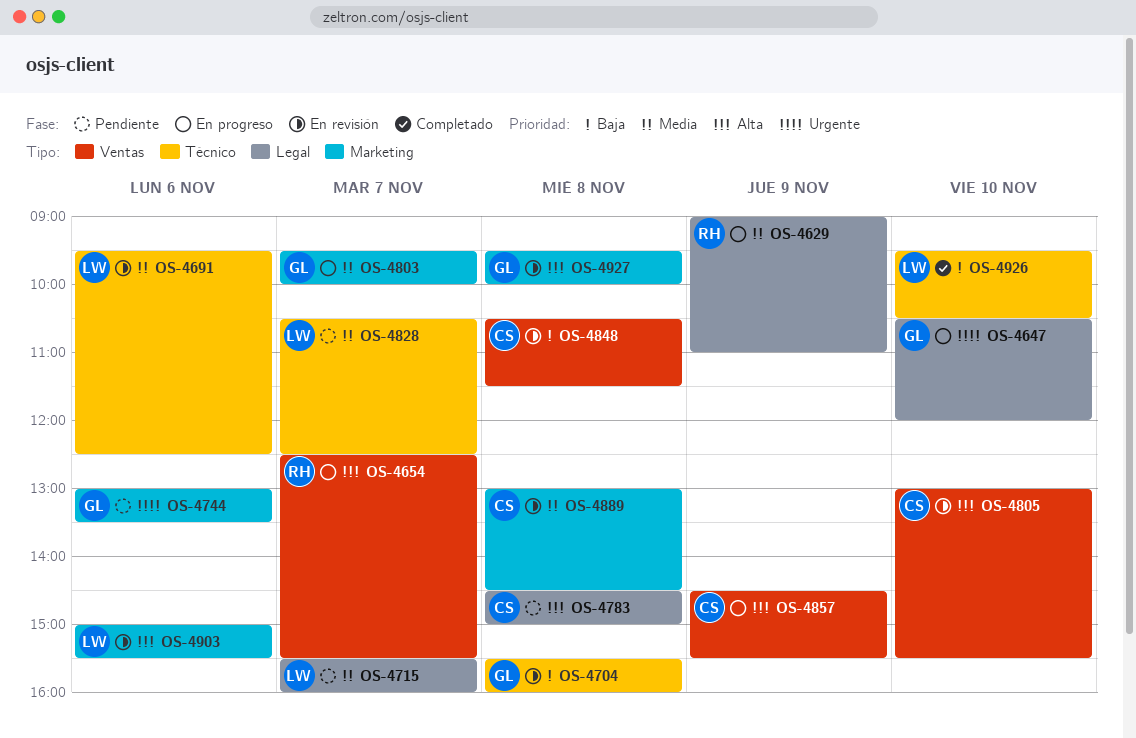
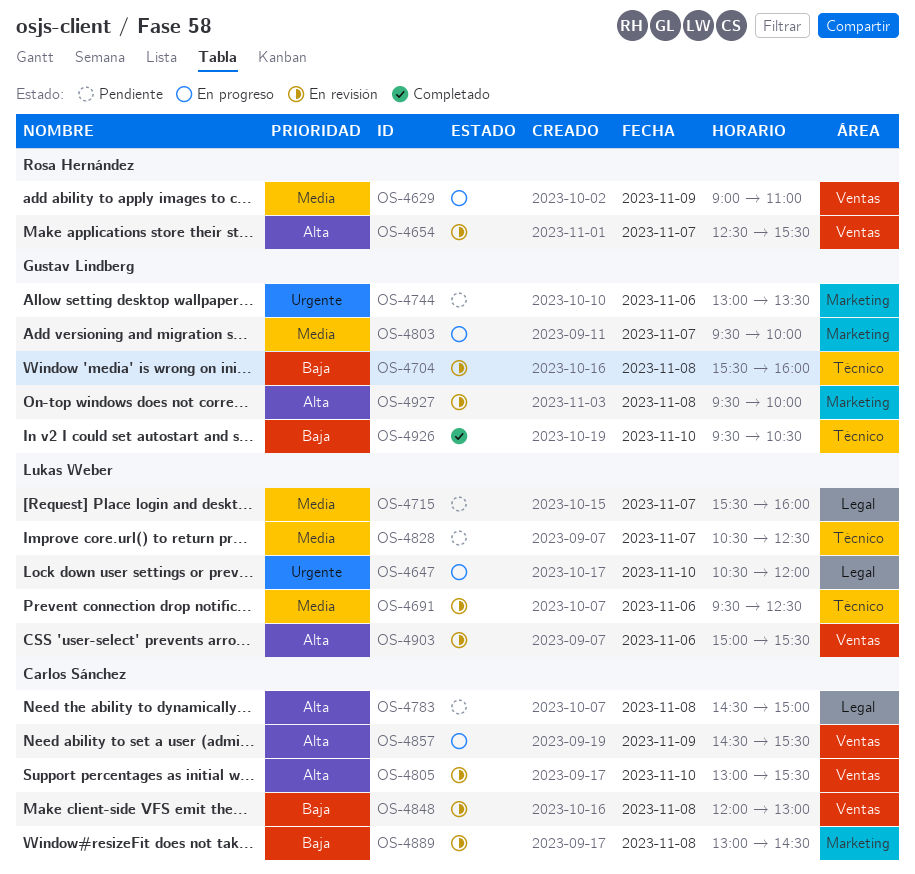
OS-4629, label: Legal -> Ventas
OS-4647, owner: Gustav Lindberg -> Lukas Weber
OS-4654, status: En progreso -> En revisión
OS-4848, begins: 10:30 -> 12:00
OS-4848, ends: 11:30 -> 13:00
OS-4889, priority: Media -> Baja
OS-4903, label: Marketing -> Ventas
OS-4926, owner: Lukas Weber -> Gustav Lindberg

